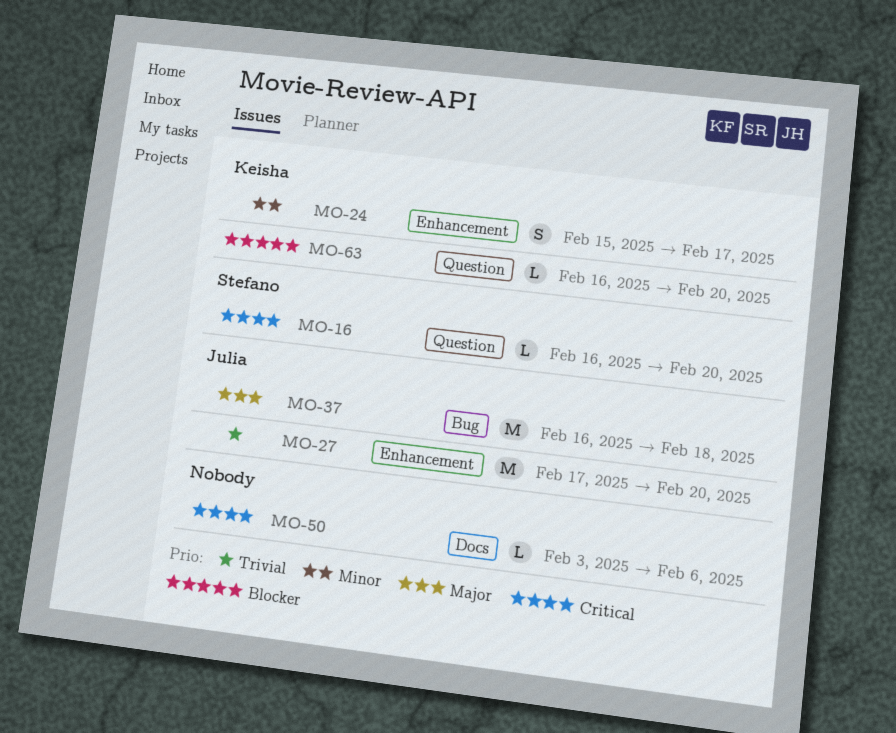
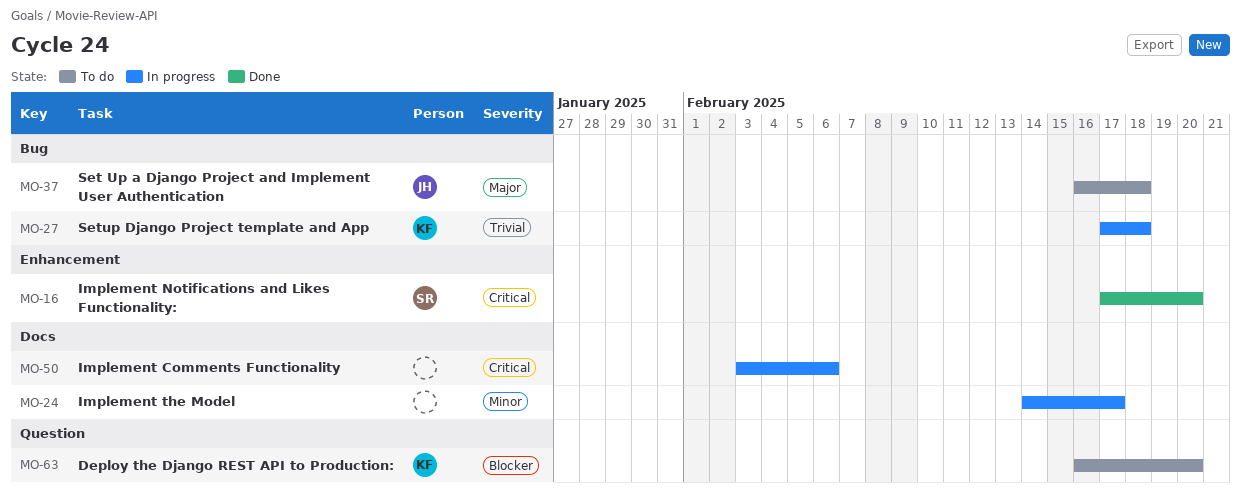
MO-16, label: Question -> Enhancement
MO-16, start: Feb 16 -> Feb 17
MO-24, owner: Keisha -> none
MO-24, label: Enhancement -> Docs
MO-24, start: Feb 15 -> Feb 14
MO-27, owner: Julia -> Keisha
MO-27, label: Enhancement -> Bug
MO-27, due: Feb 20 -> Feb 18

